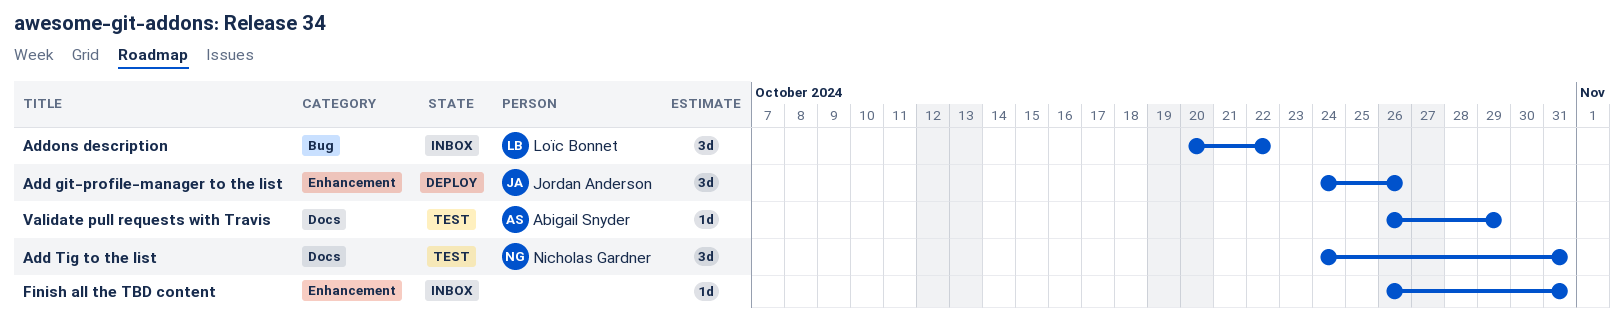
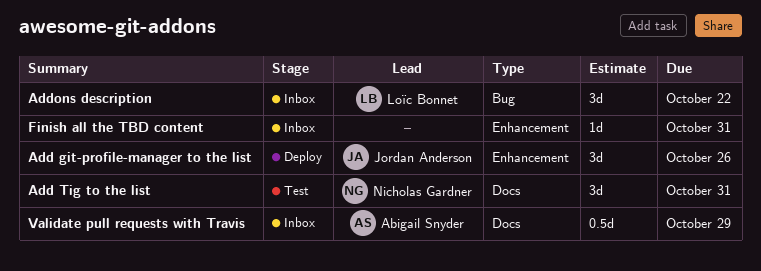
Validate pull requests with Travis, status: Test -> Inbox
Validate pull requests with Travis, estimate: 1d -> 0.5d

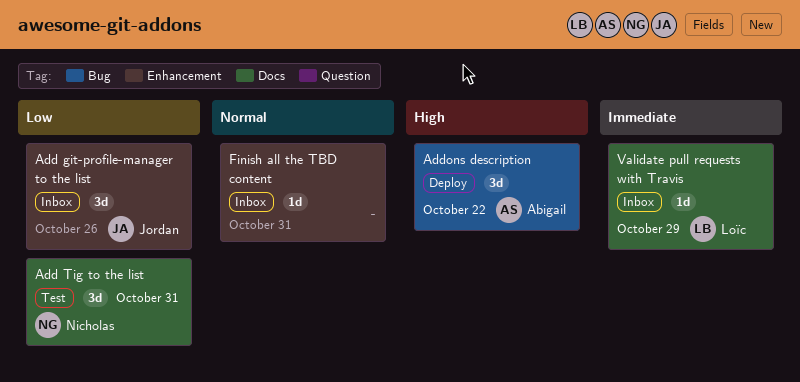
Add git-profile-manager to the list, status: Deploy -> Inbox
Addons description, status: Inbox -> Deploy
Addons description, owner: Loïc Bonnet -> Abigail Snyder
Validate pull requests with Travis, owner: Abigail Snyder -> Loïc Bonnet
Validate pull requests with Travis, estimate: 0.5d -> 1d

